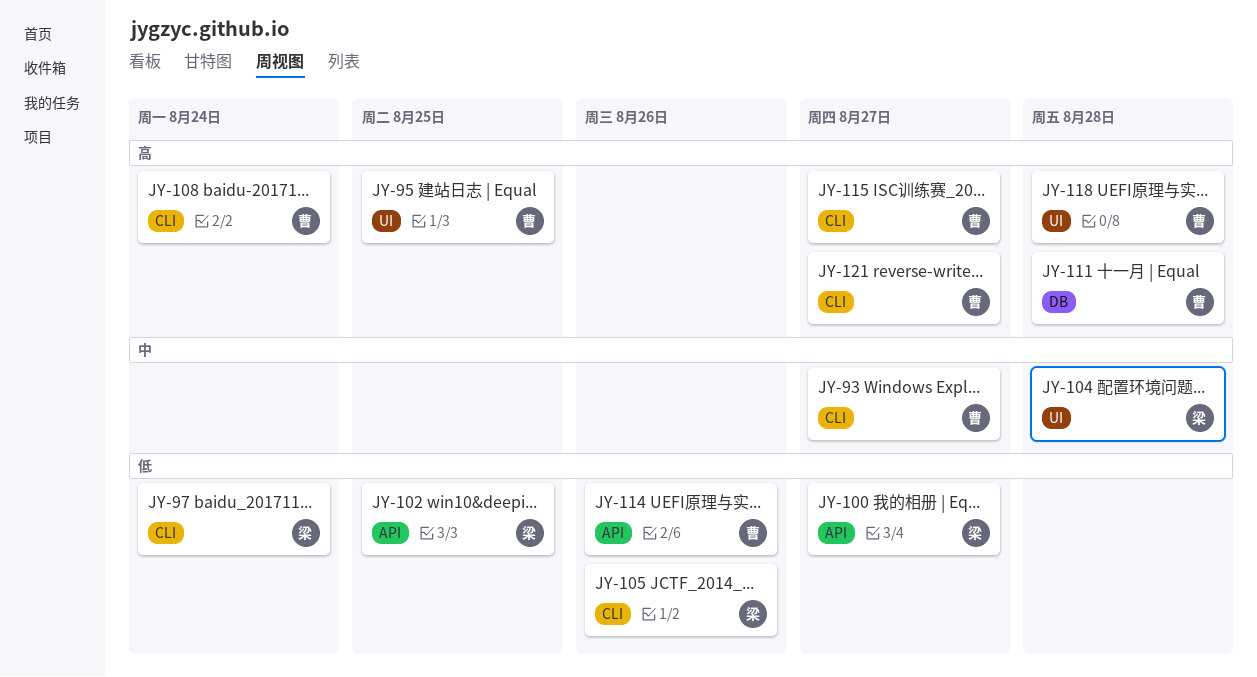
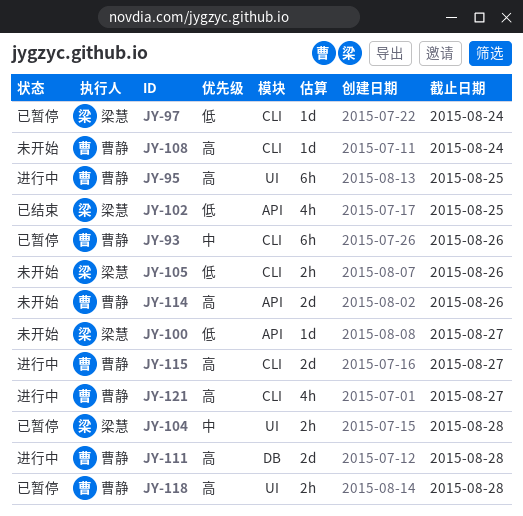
JY-93, due: Aug 27 -> Aug 26
JY-114, priority: 低 -> 高

